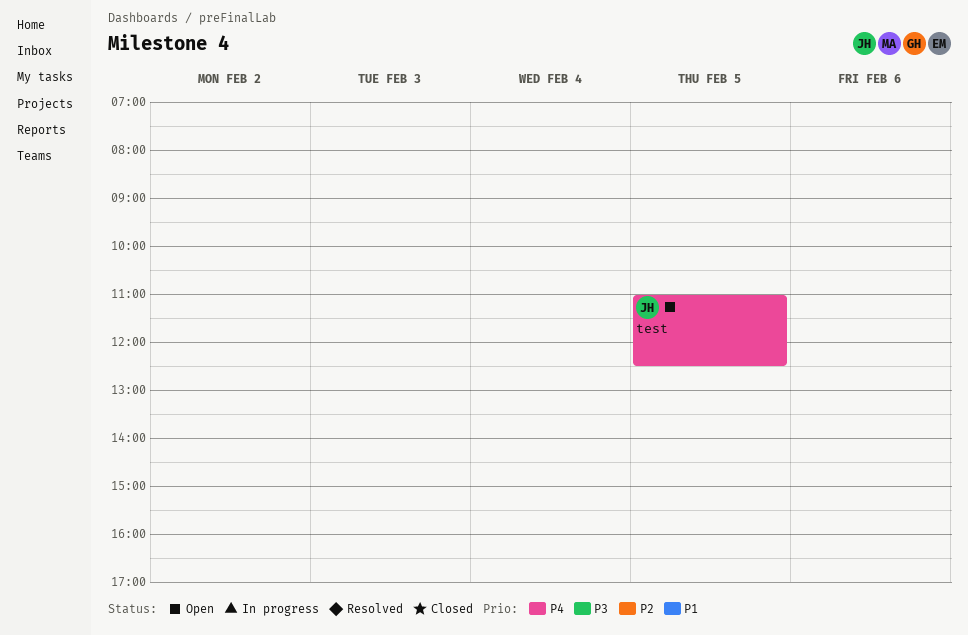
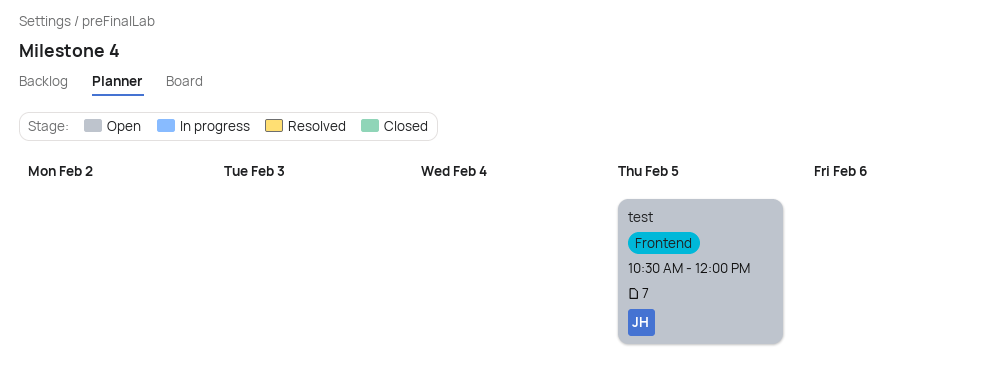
test, begins: 11:00 -> 10:30
test, ends: 12:30 -> 12:00

